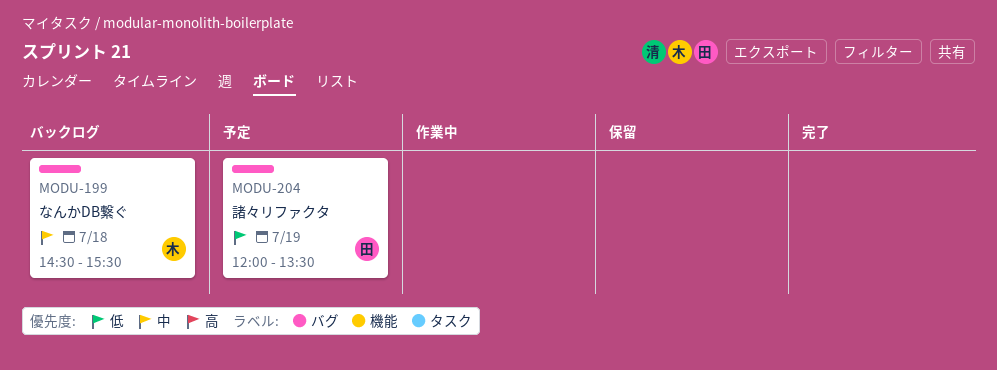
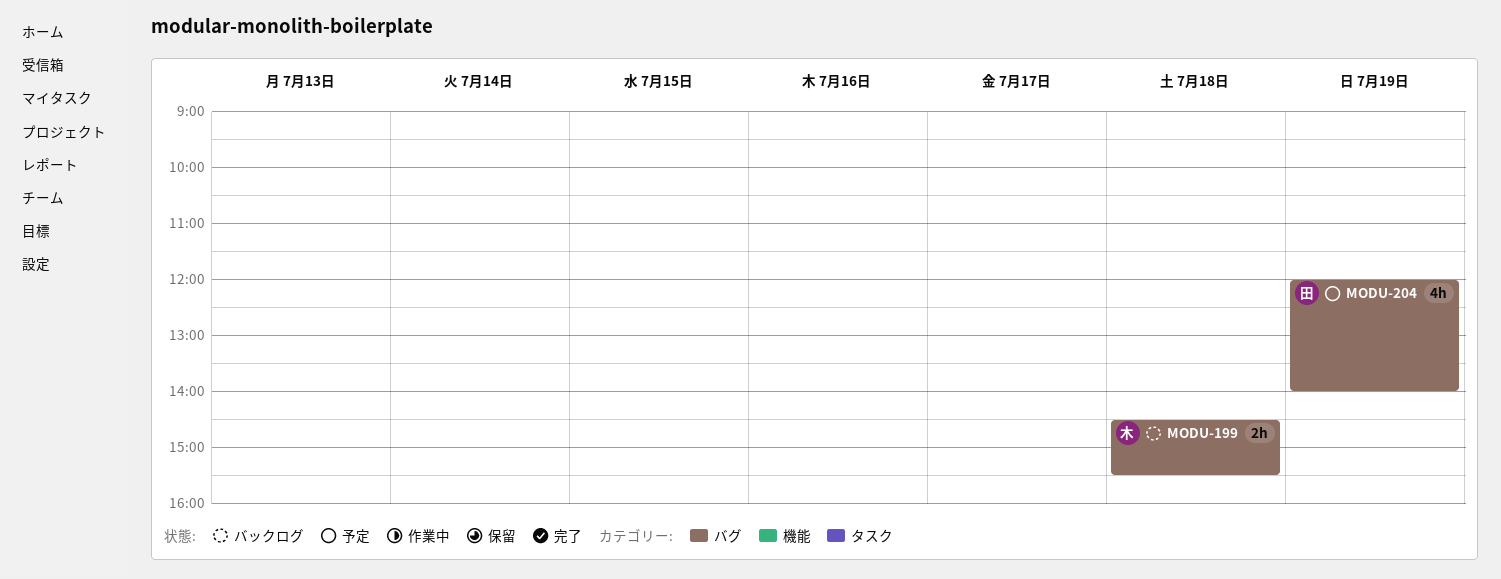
MODU-204, ends: 13:30 -> 14:00

